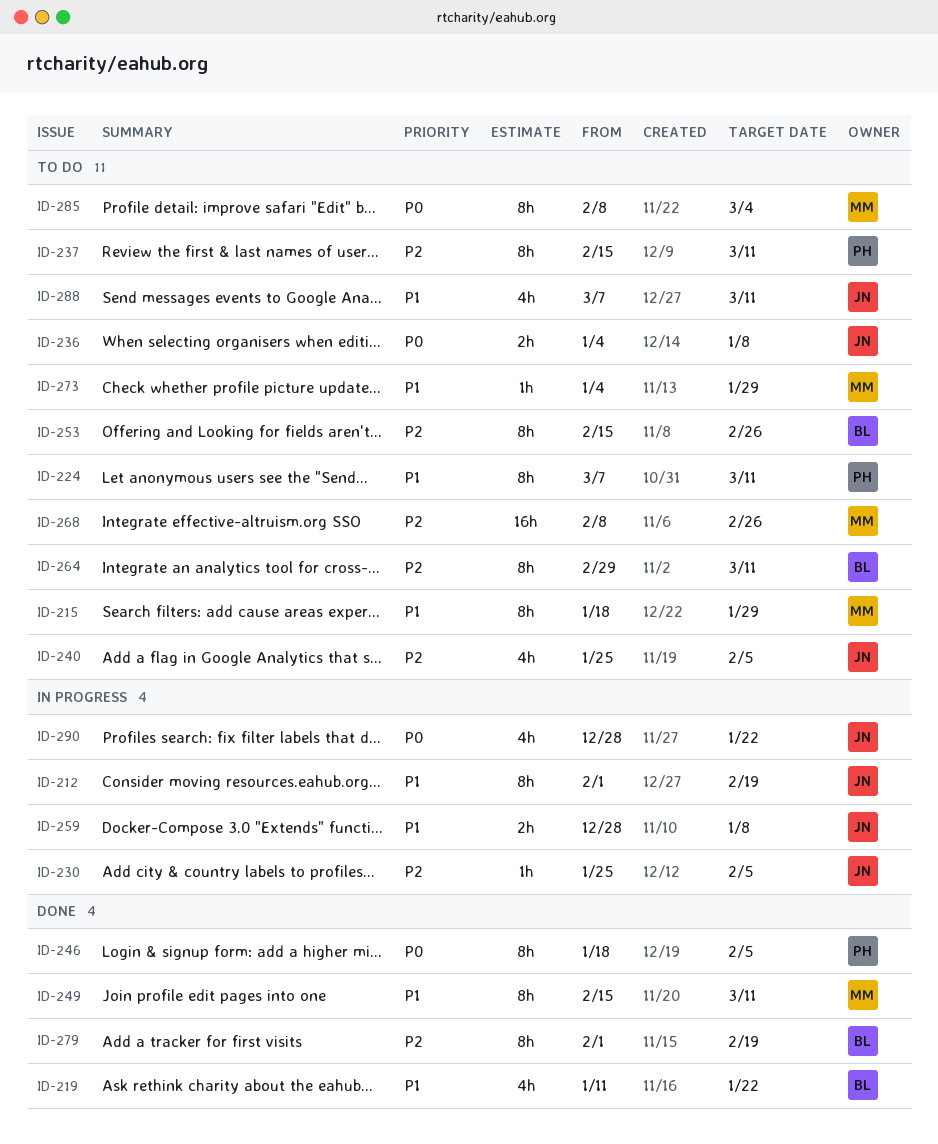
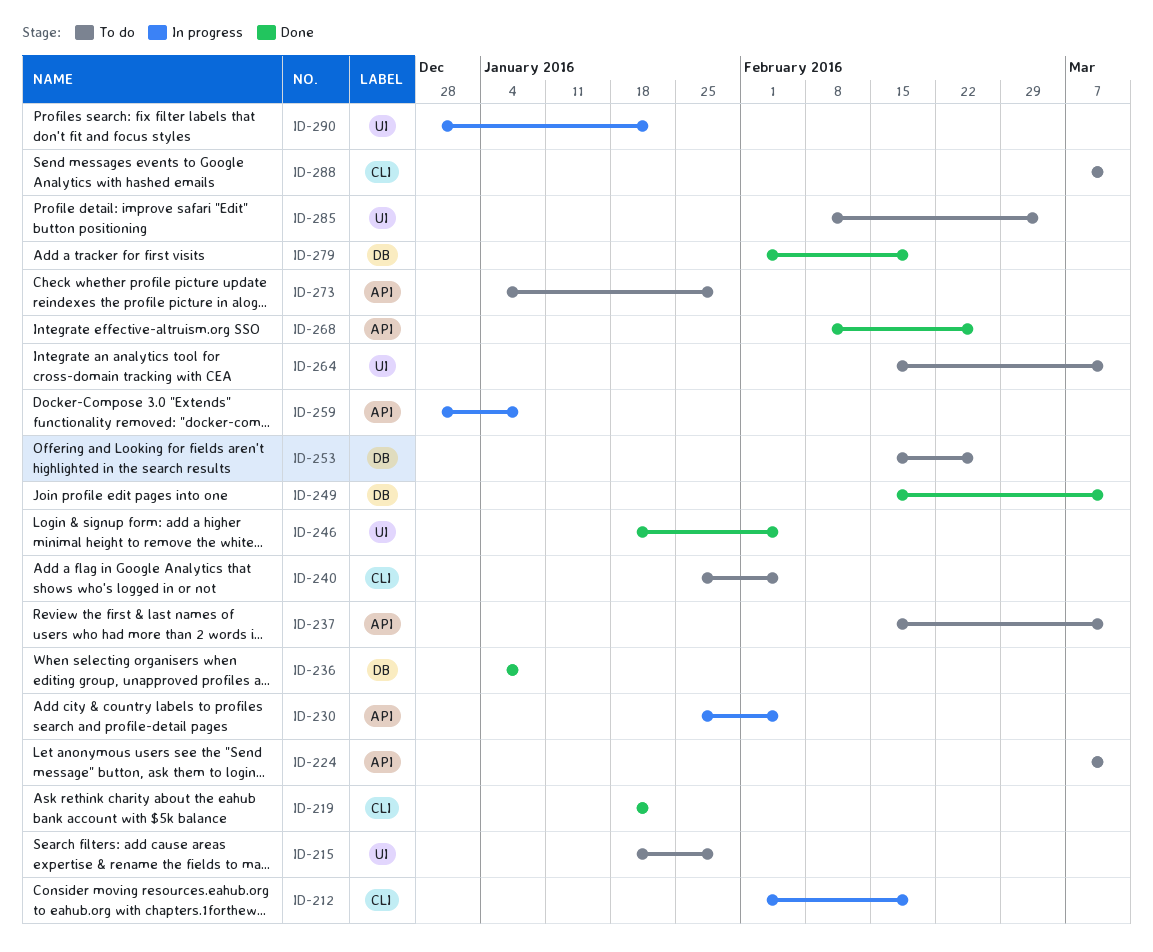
ID-219, start: Jan 11 -> Jan 18
ID-236, status: To do -> Done
ID-264, start: Feb 29 -> Feb 15
ID-268, status: To do -> Done

